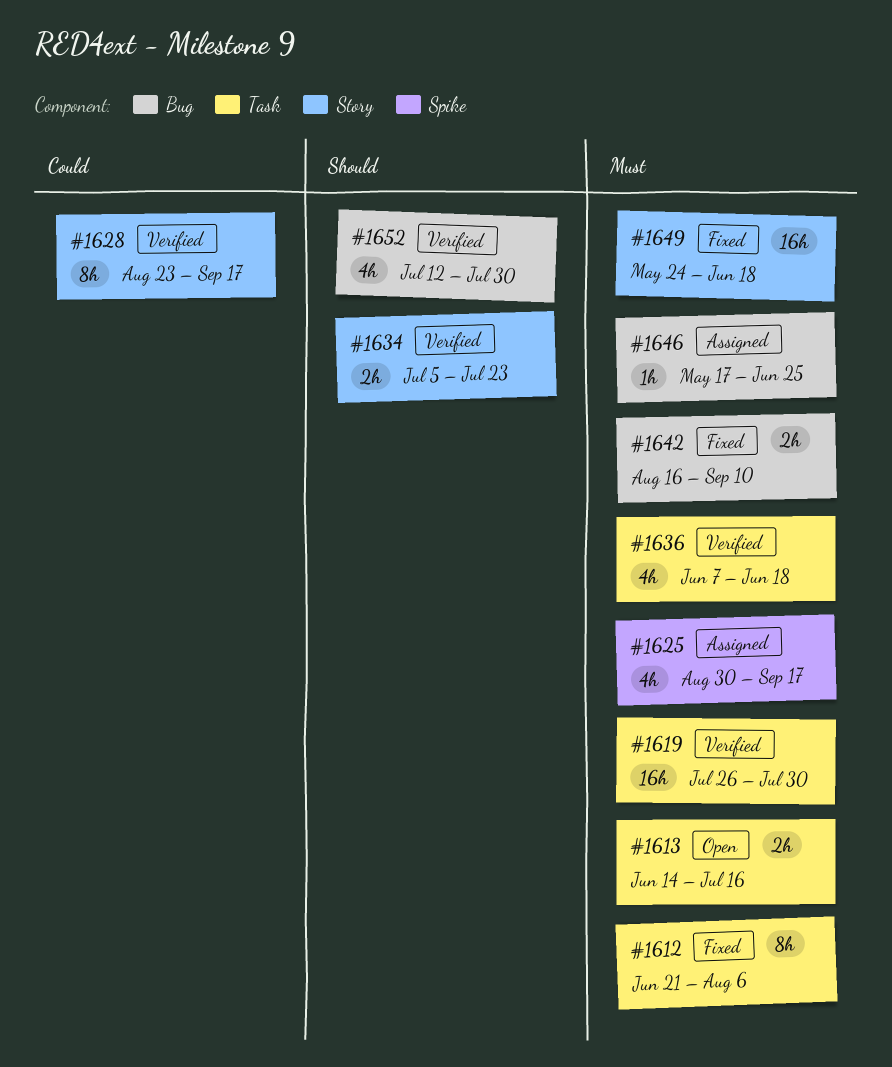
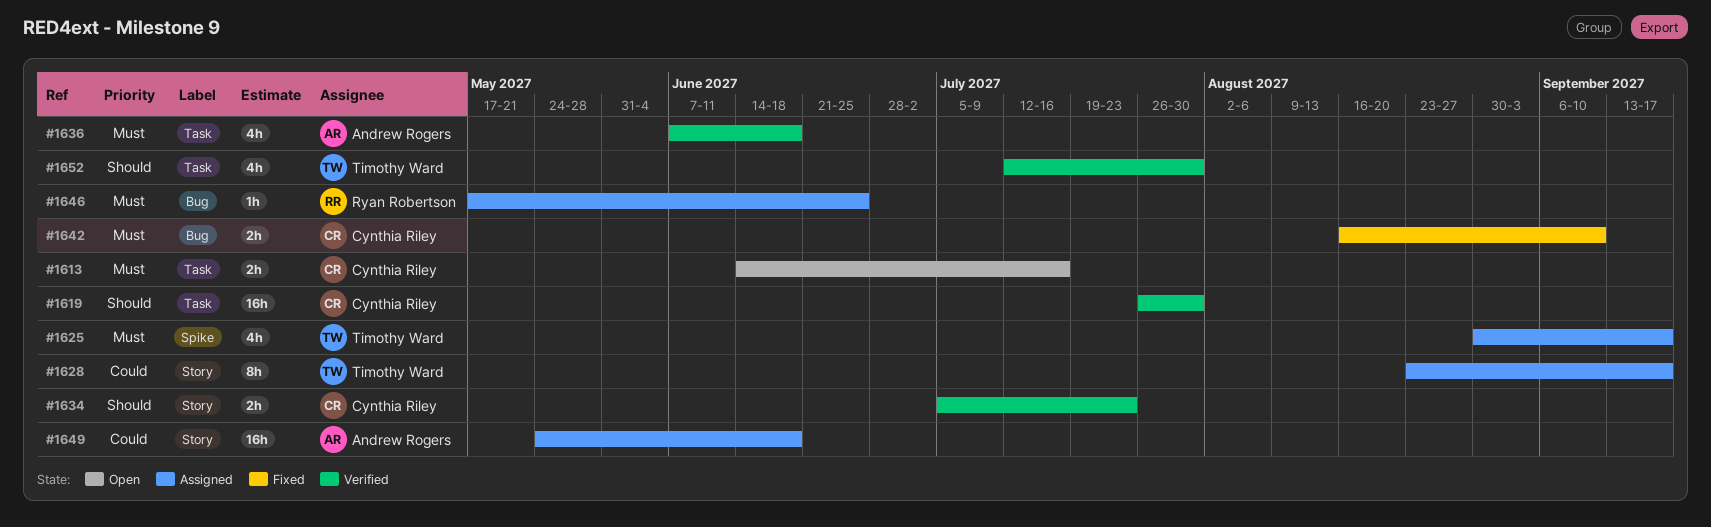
#1612: present -> none
#1619, priority: Must -> Should
#1628, status: Verified -> Assigned
#1649, status: Fixed -> Assigned
#1649, priority: Must -> Could
#1652, label: Bug -> Task

